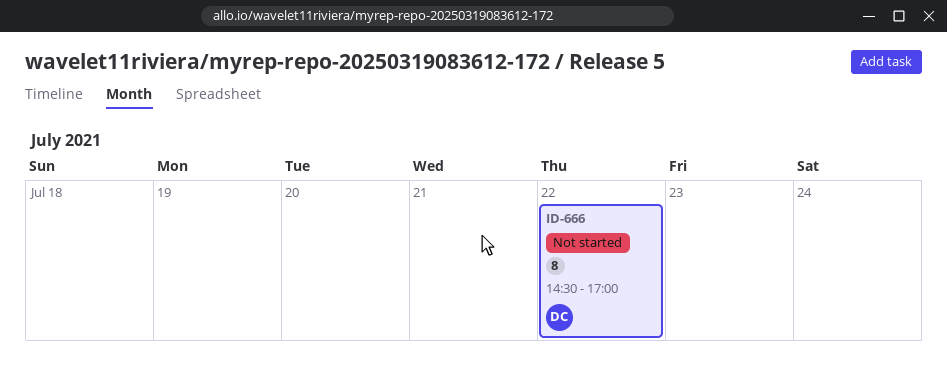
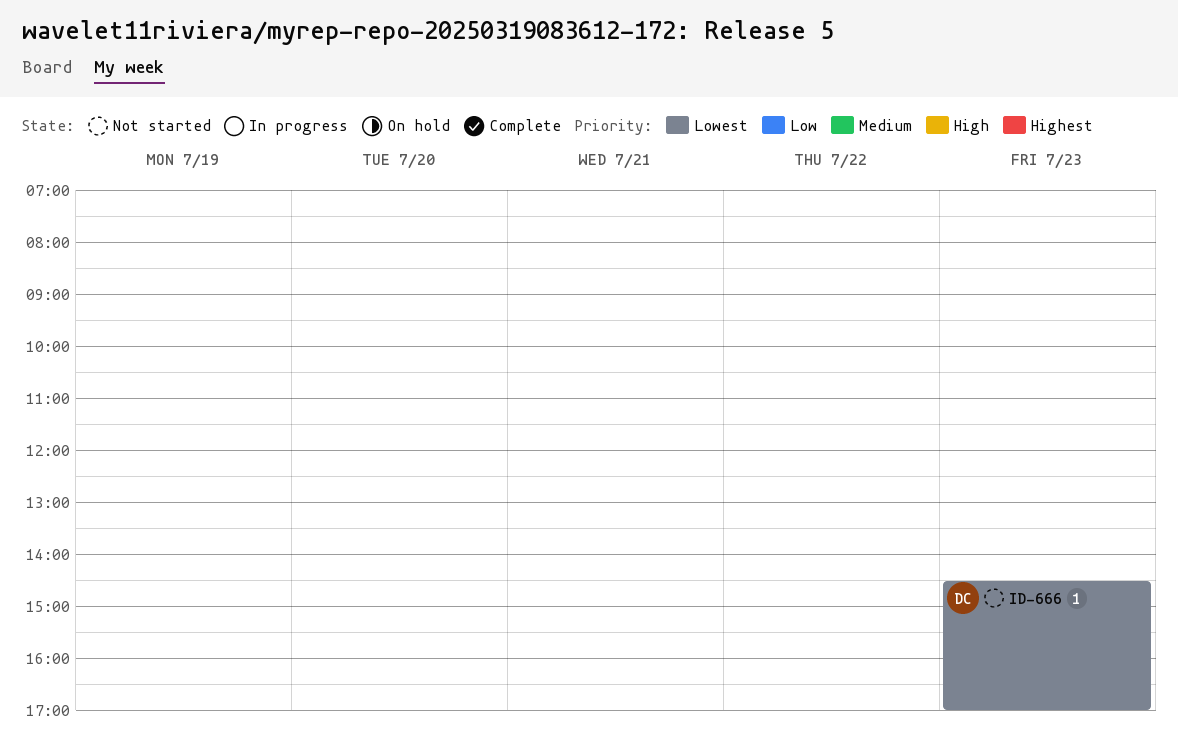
ID-666, estimate: 8 -> 1
ID-666, day: Jul 22 -> Jul 23

